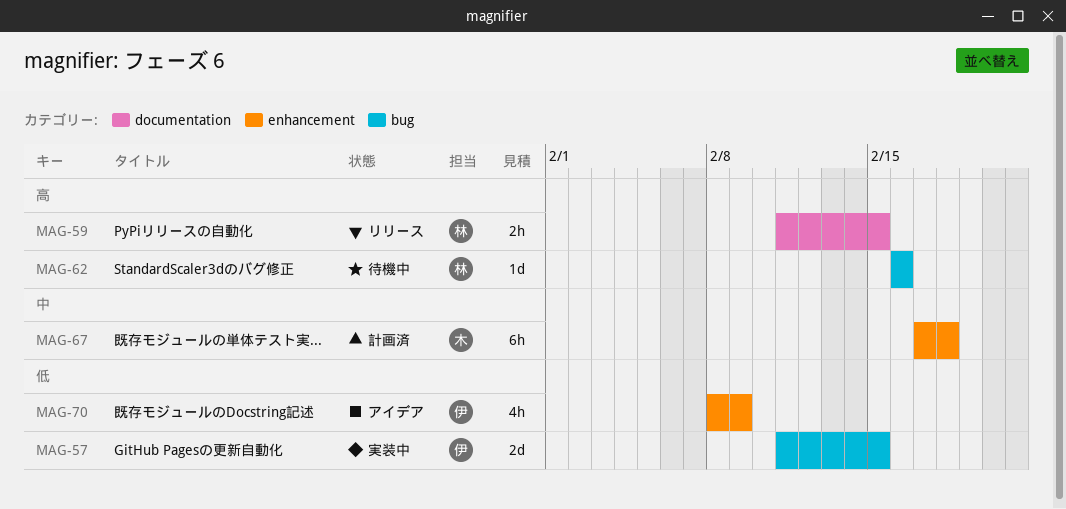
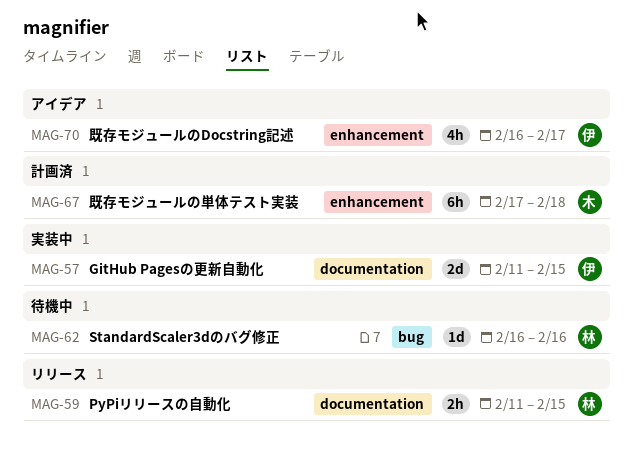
MAG-57, label: bug -> documentation
MAG-70, start: Feb 8 -> Feb 16
MAG-70, due: Feb 9 -> Feb 17

